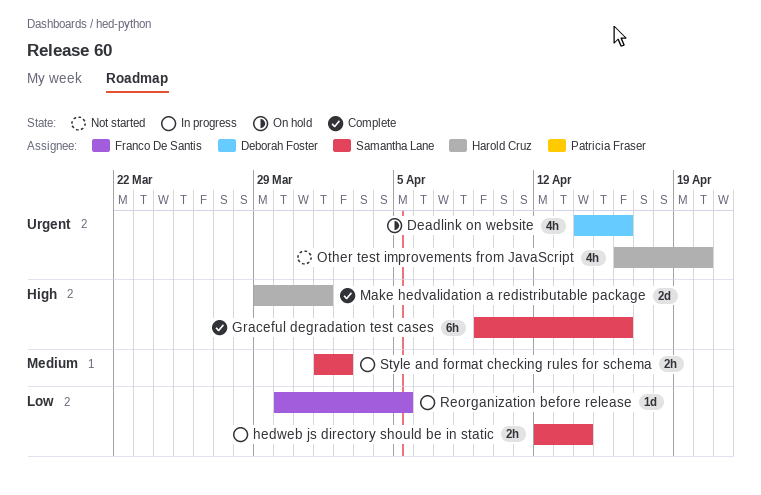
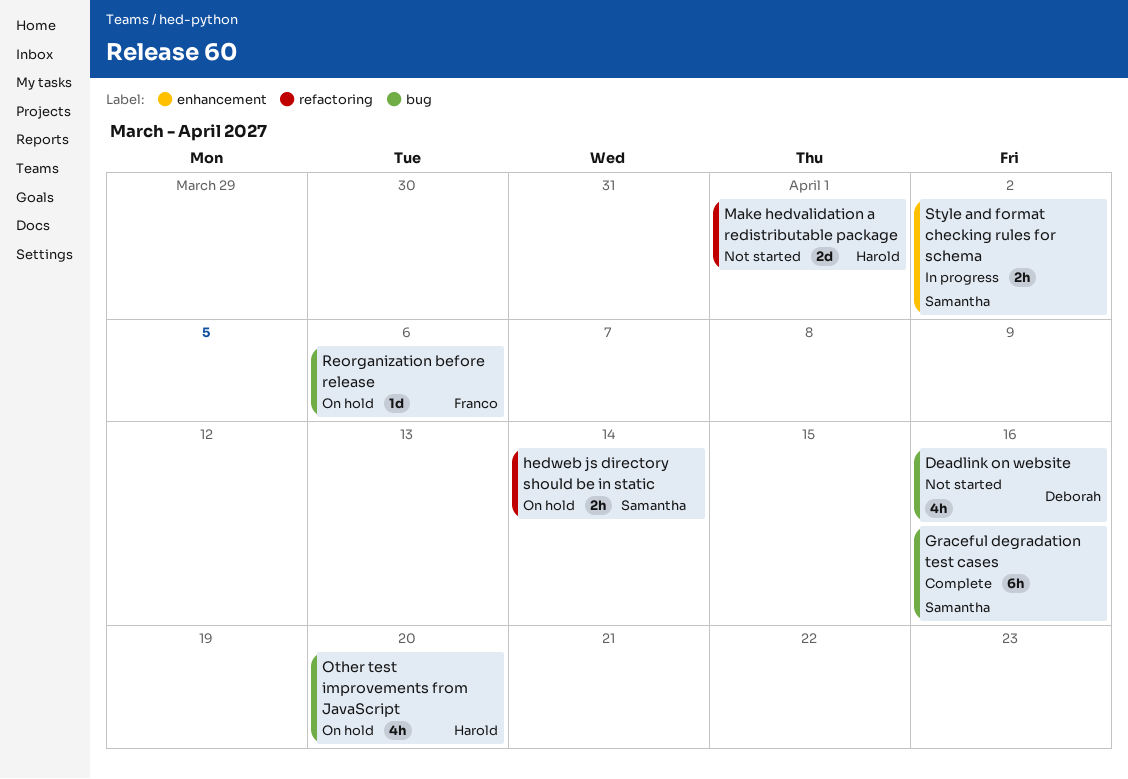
Deadlink on website, status: On hold -> Not started
hedweb js directory should be in static, status: In progress -> On hold
Make hedvalidation a redistributable package, status: Complete -> Not started
Other test improvements from JavaScript, status: Not started -> On hold
Reorganization before release, status: In progress -> On hold
Reorganization before release, due: Apr 5 -> Apr 6

